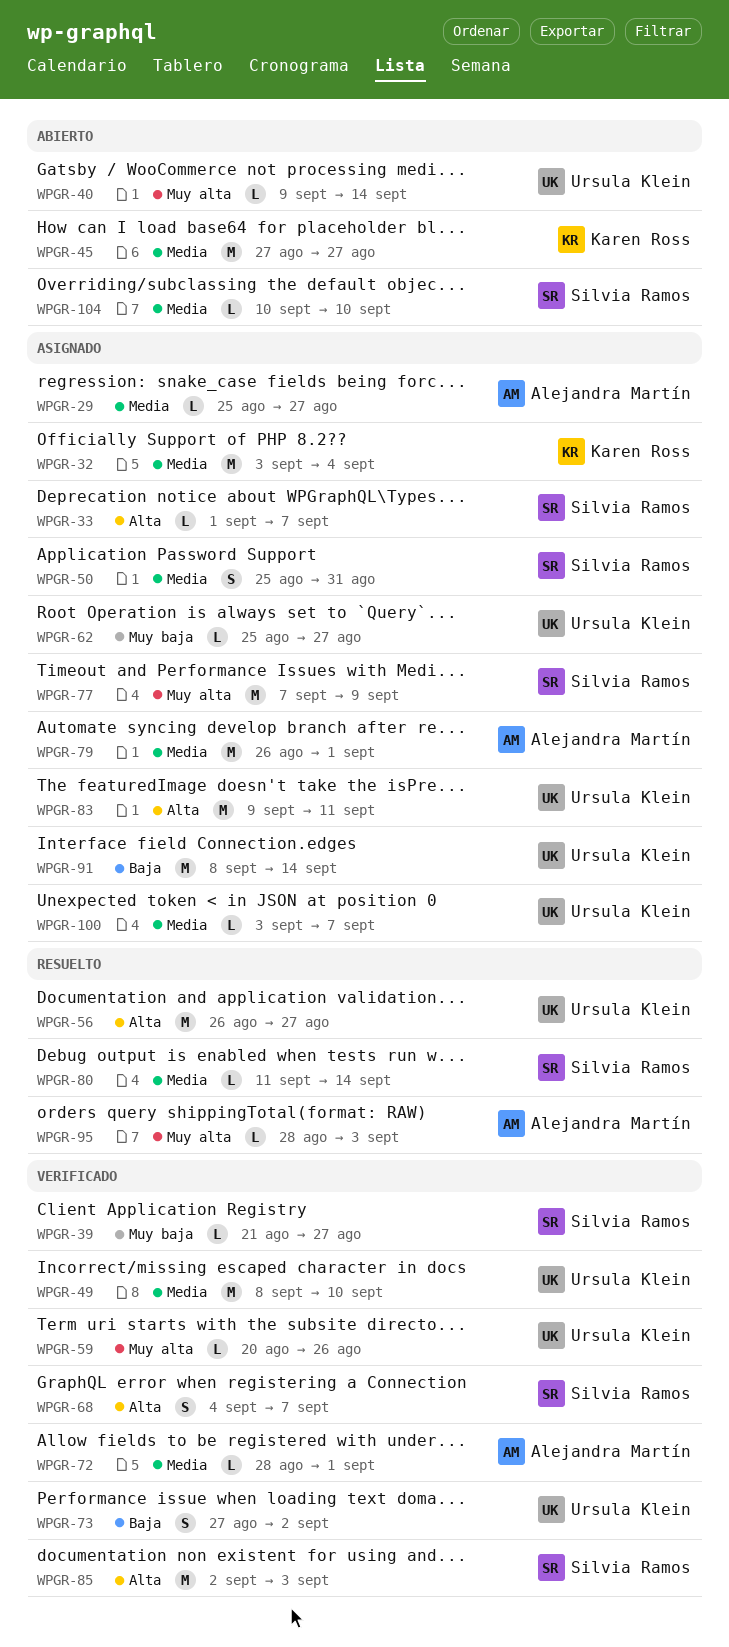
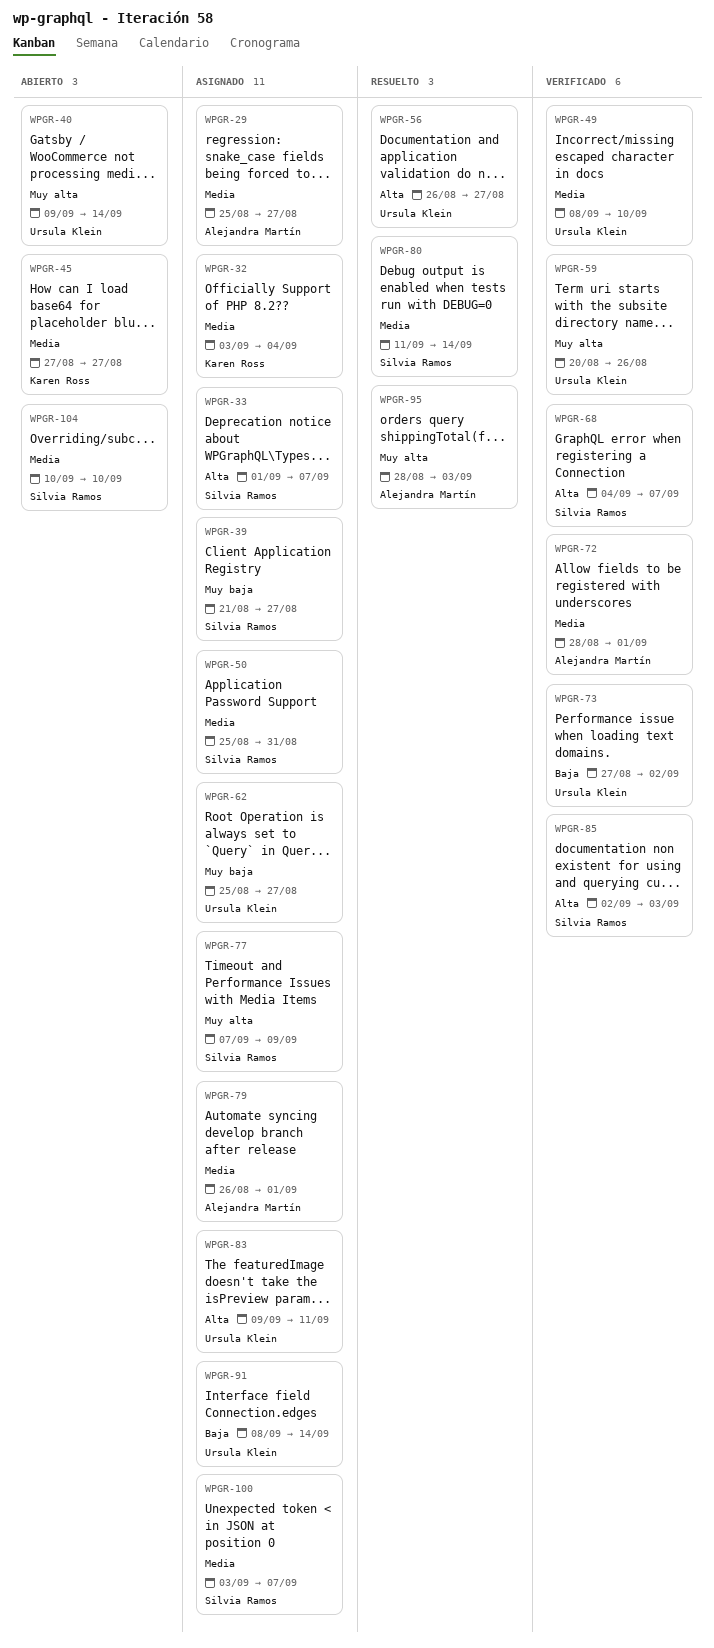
WPGR-39, status: Verificado -> Asignado
WPGR-100, owner: Ursula Klein -> Silvia Ramos

